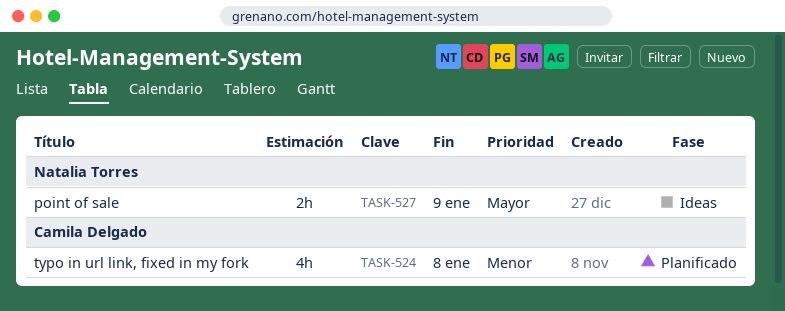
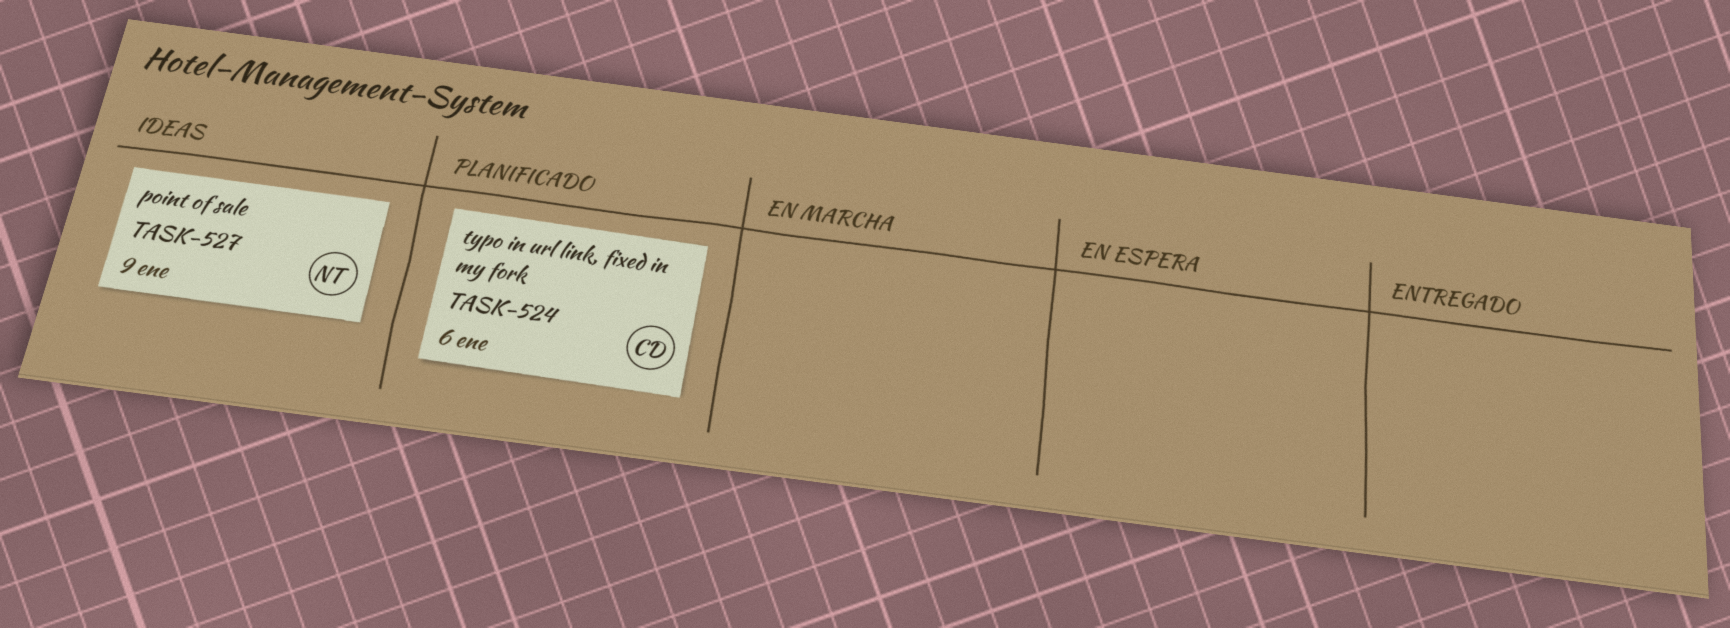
TASK-524, due: Jan 8 -> Jan 6

